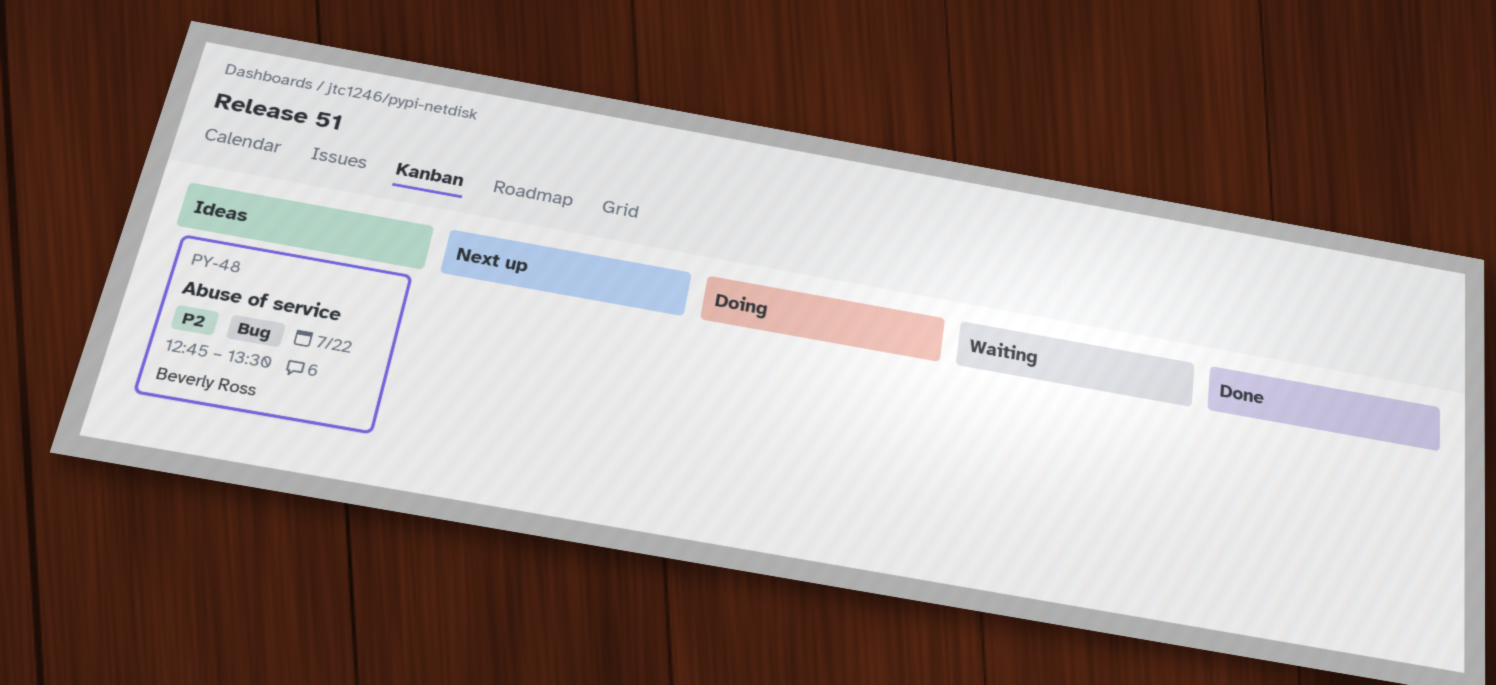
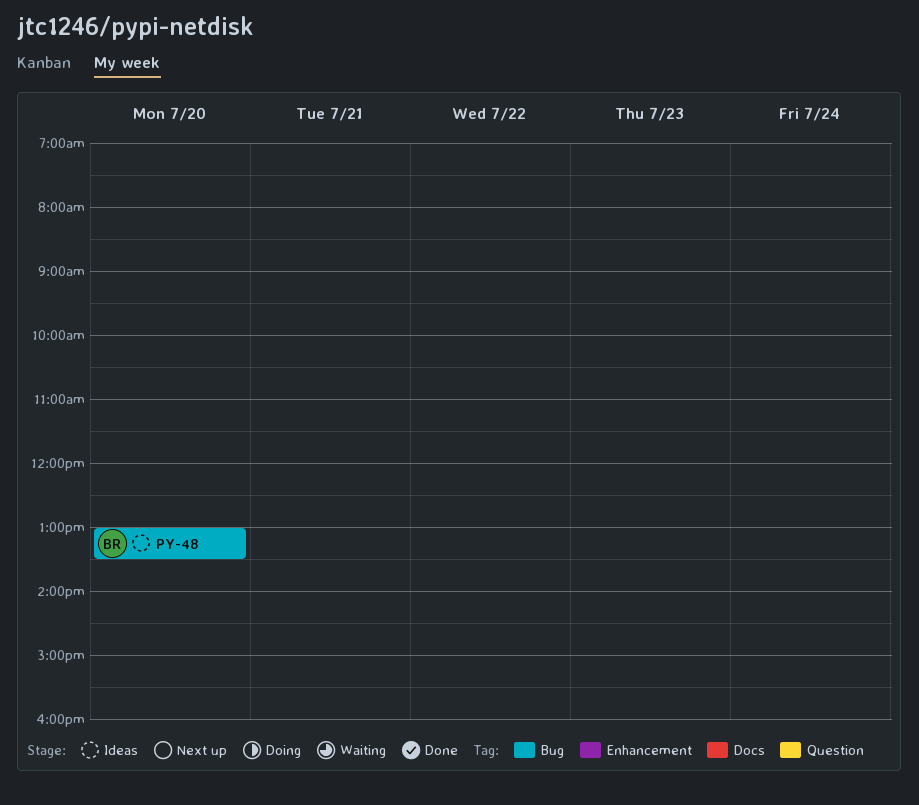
PY-48, day: Jul 22 -> Jul 20
PY-48, begins: 12:45 -> 13:00

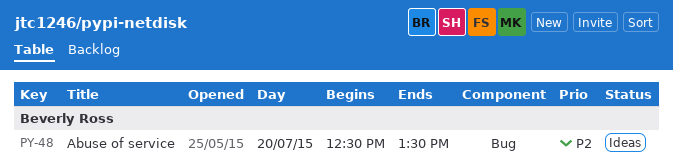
PY-48, begins: 13:00 -> 12:30

